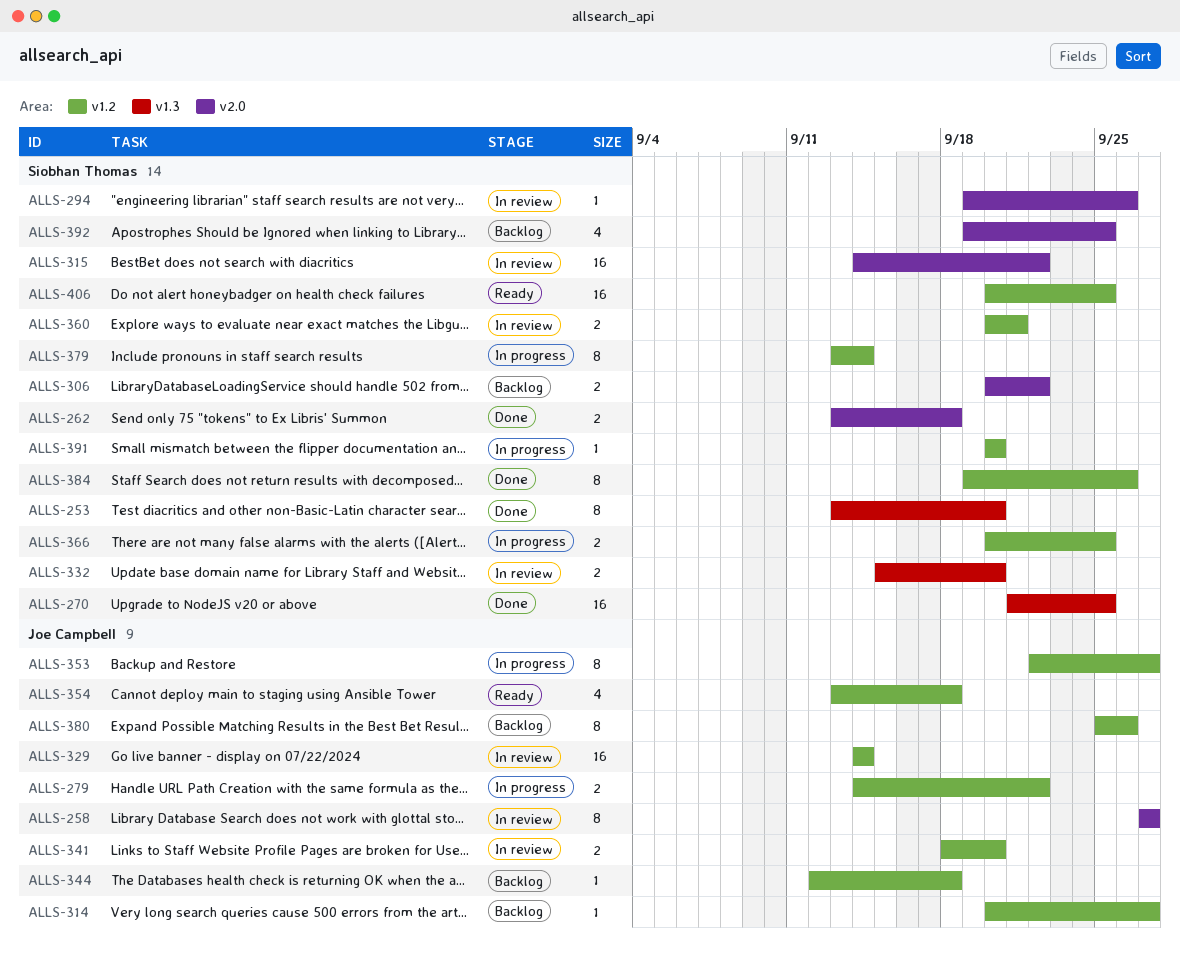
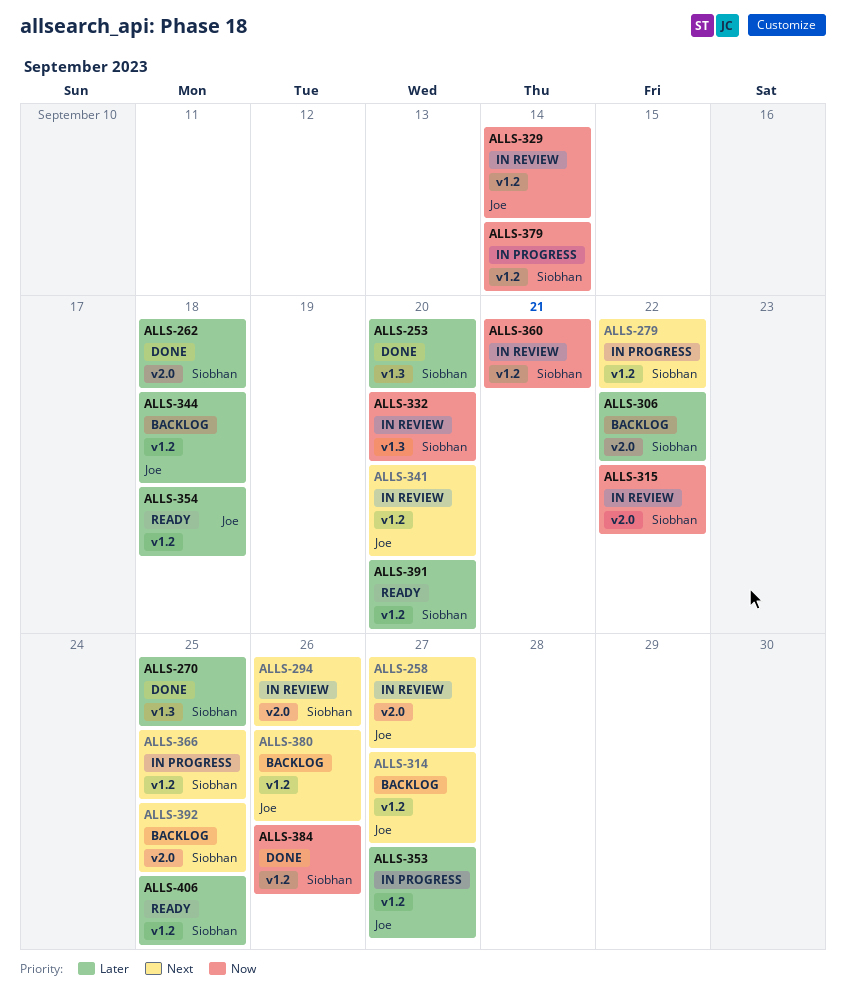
ALLS-279, owner: Joe Campbell -> Siobhan Thomas
ALLS-391, status: In progress -> Ready

